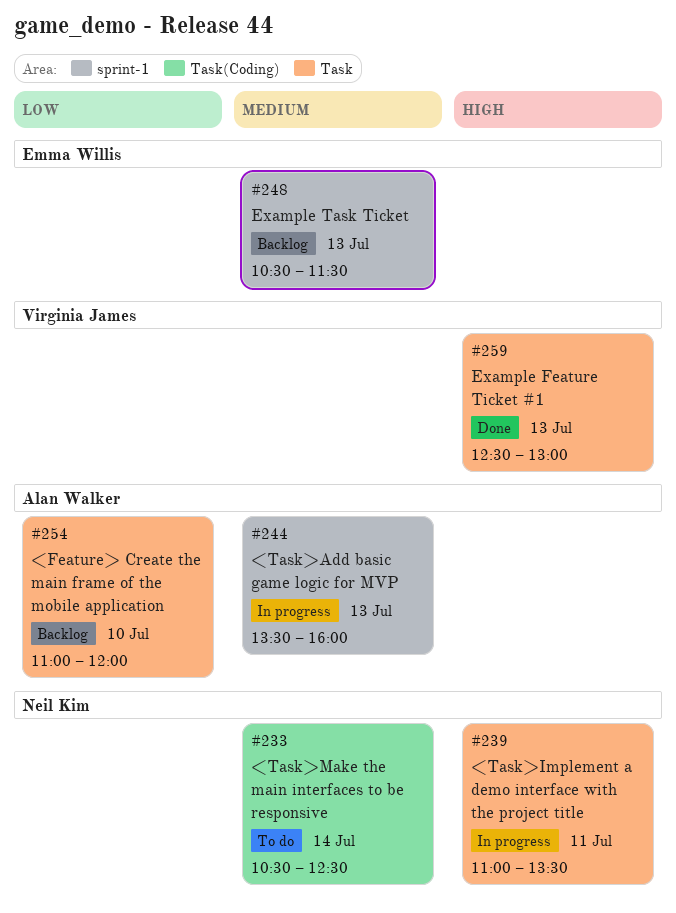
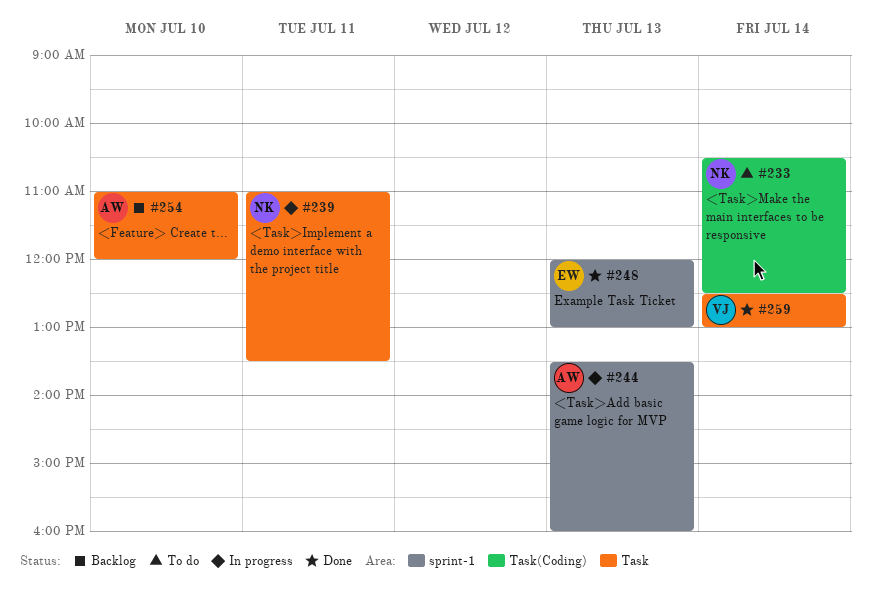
#248, status: Backlog -> Done
#248, begins: 10:30 -> 12:00
#248, ends: 11:30 -> 13:00
#259, day: Jul 13 -> Jul 14

